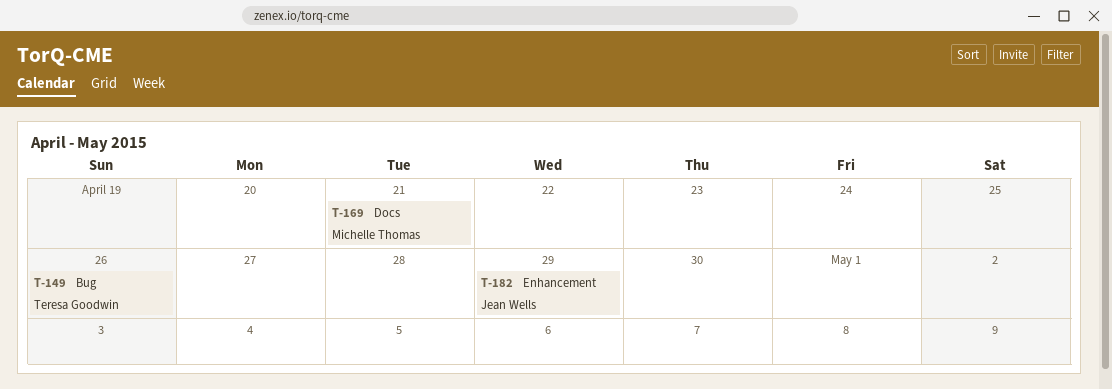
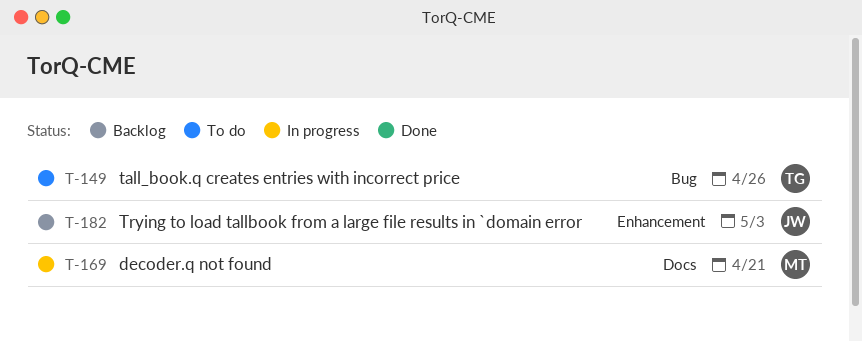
T-182, due: Apr 29 -> May 3

